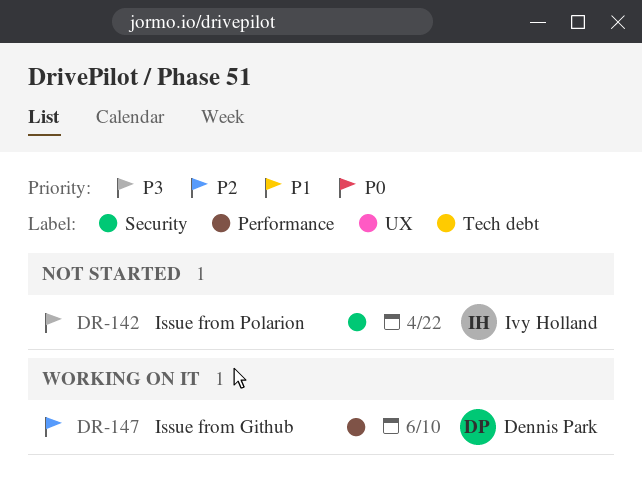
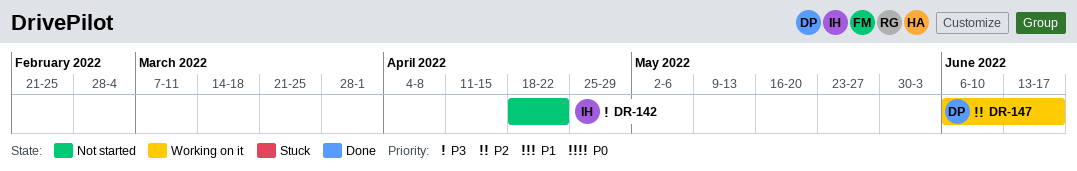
DR-147, due: Jun 10 -> Jun 17

